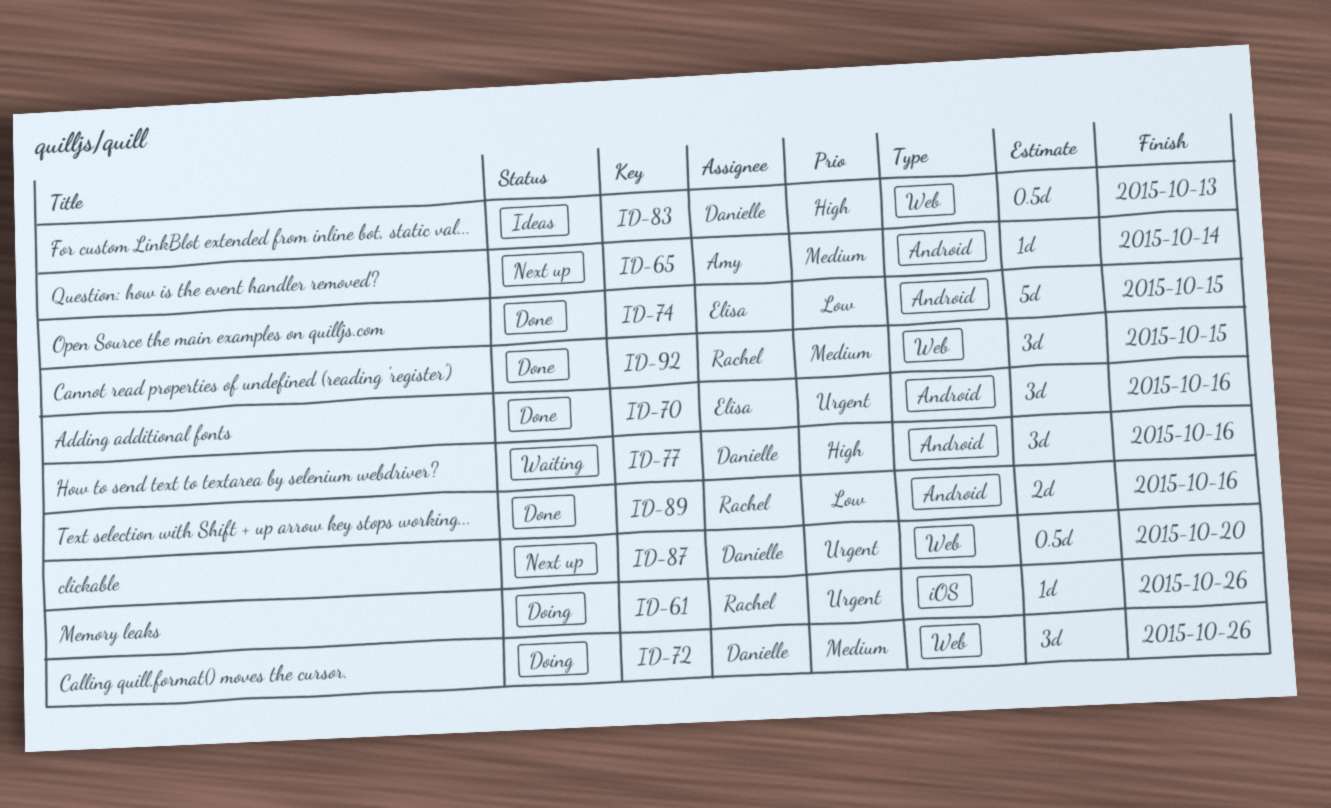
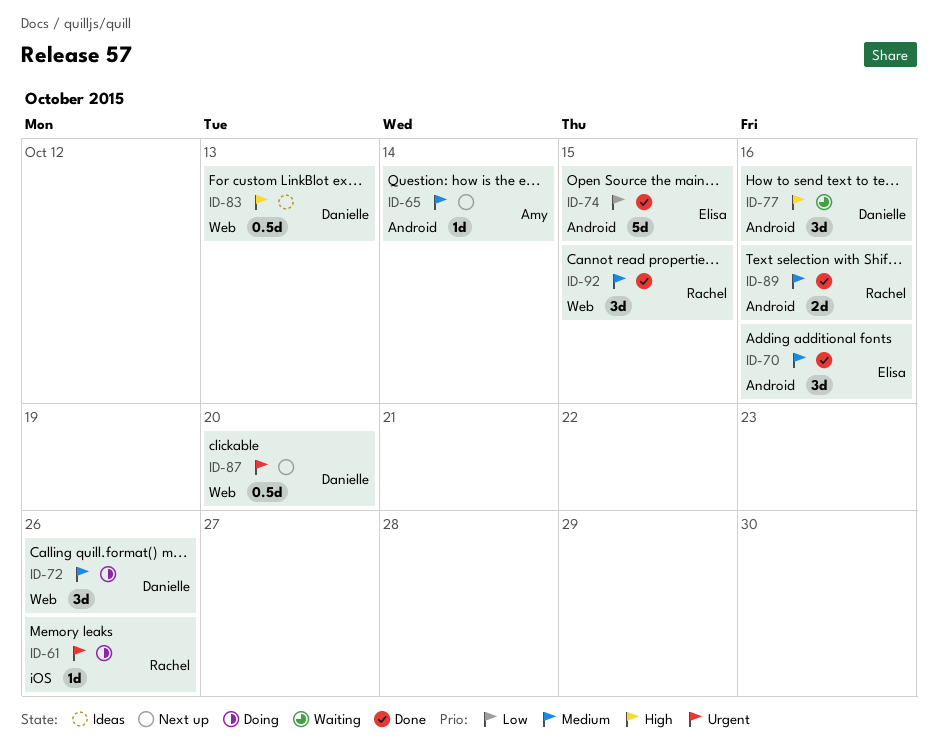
ID-70, priority: Urgent -> Medium
ID-89, priority: Low -> Medium

